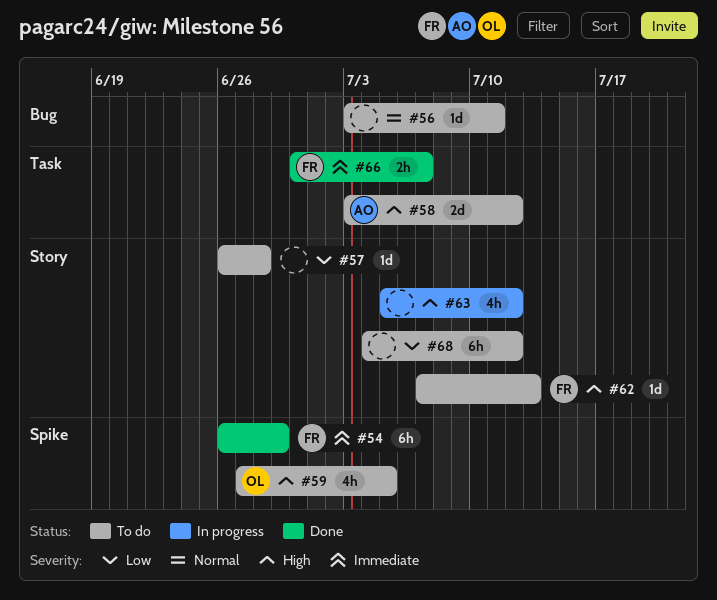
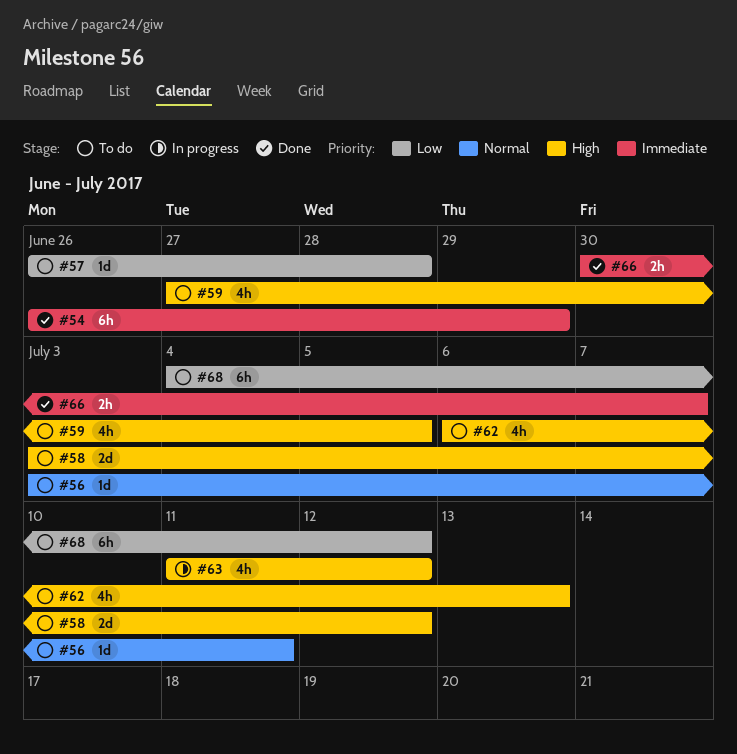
#62, estimate: 1d -> 4h
#62, start: Jul 7 -> Jul 6
#63, start: Jul 5 -> Jul 11

